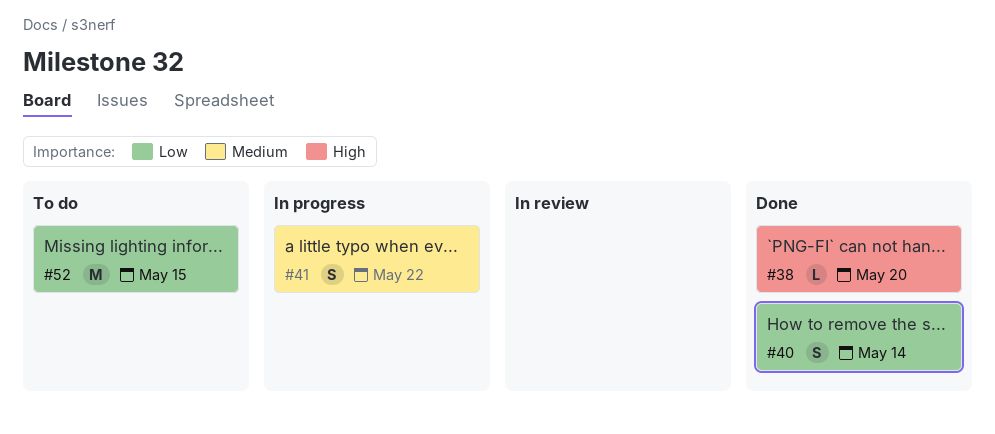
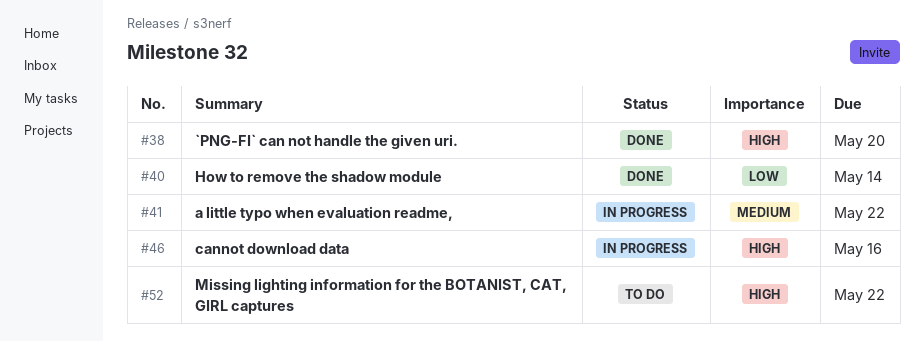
#46: none -> present
#52, priority: Low -> High
#52, due: May 15 -> May 22

